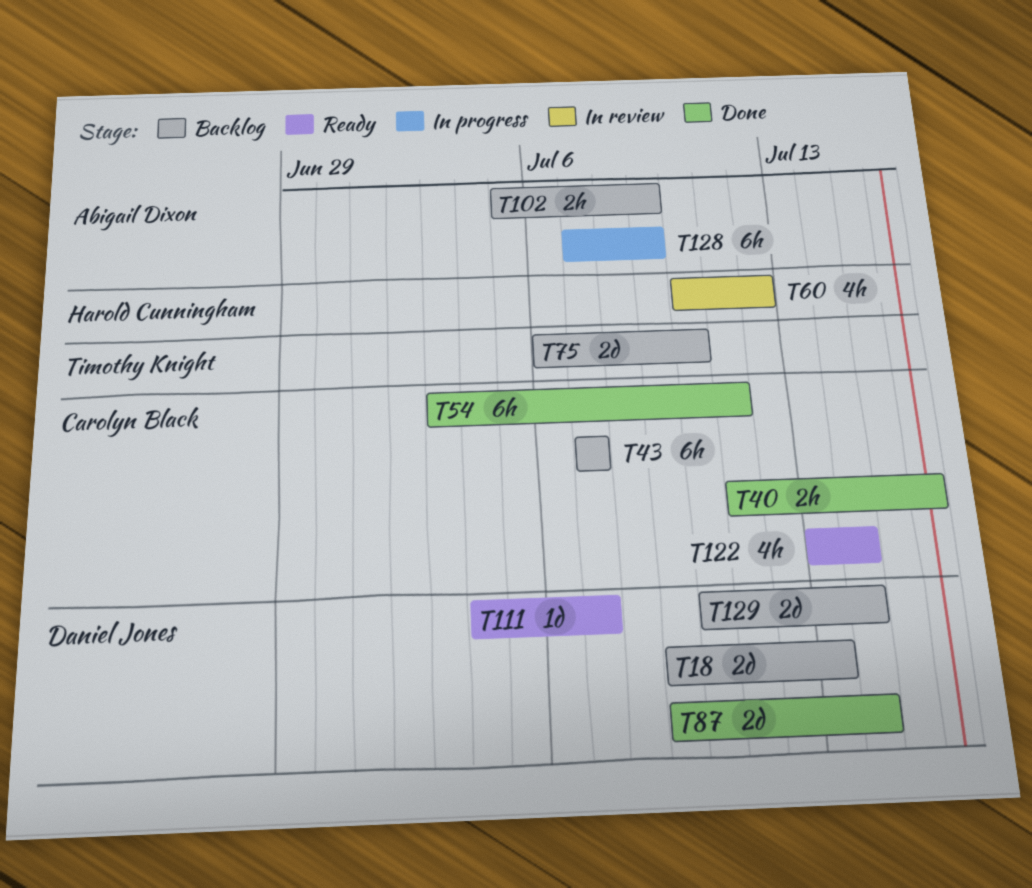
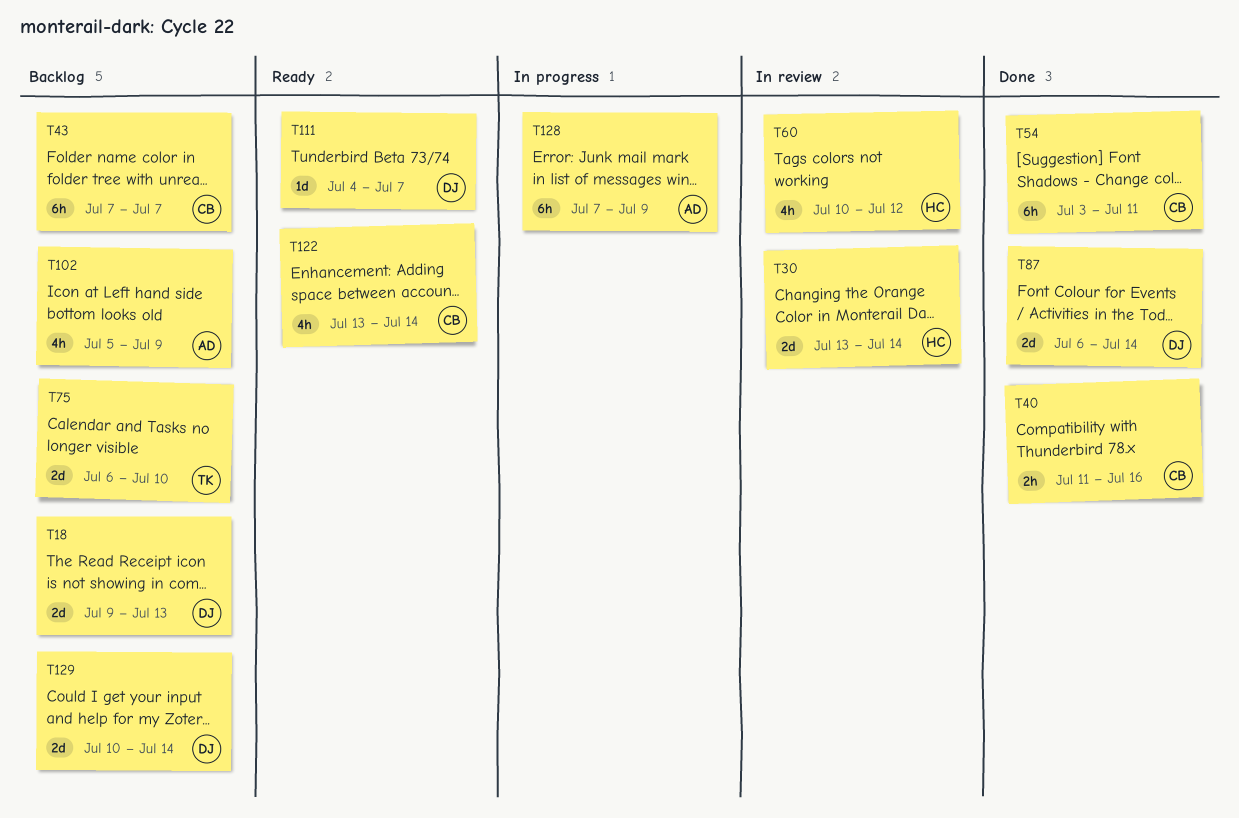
T30: none -> present
T87, start: Jul 9 -> Jul 6
T102, estimate: 2h -> 4h

